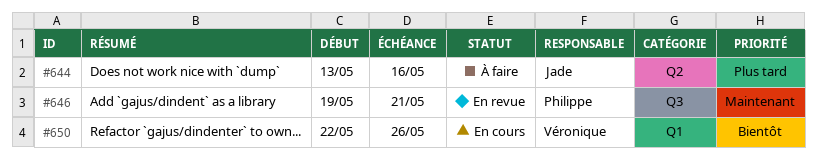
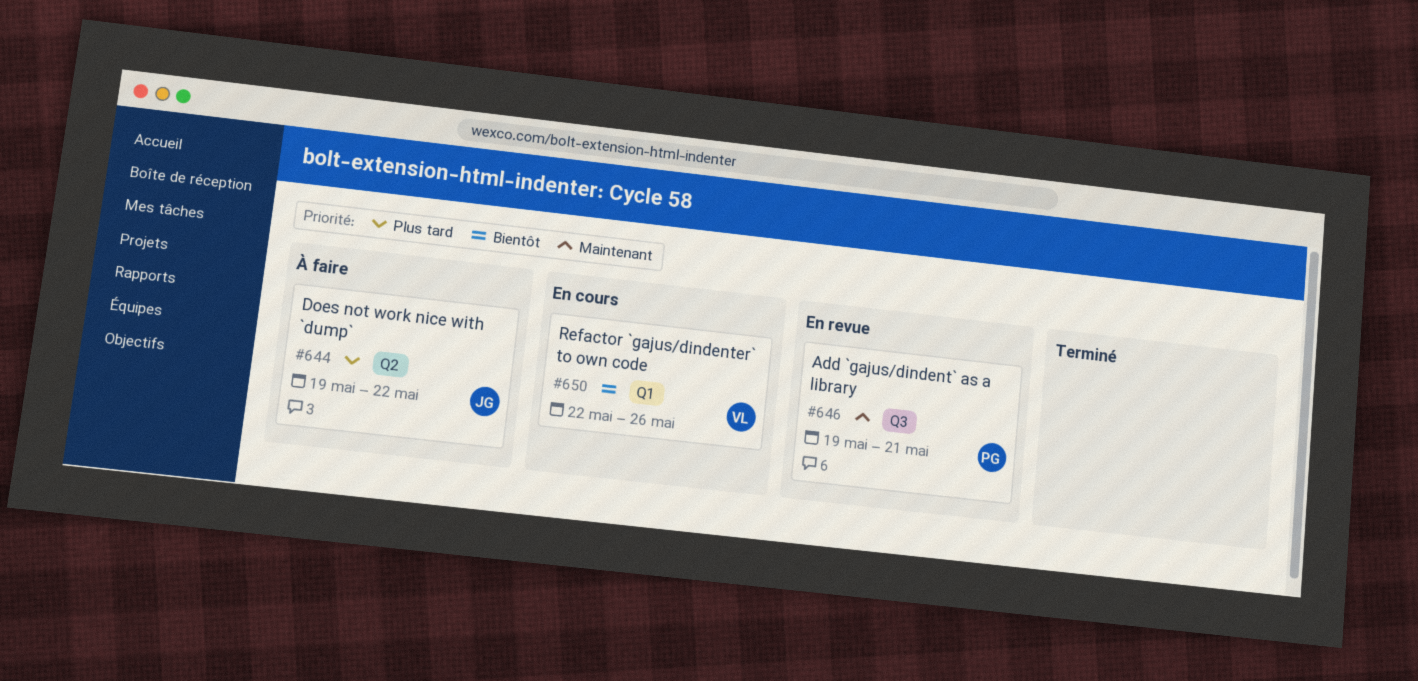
#644, start: May 13 -> May 19
#644, due: May 16 -> May 22

